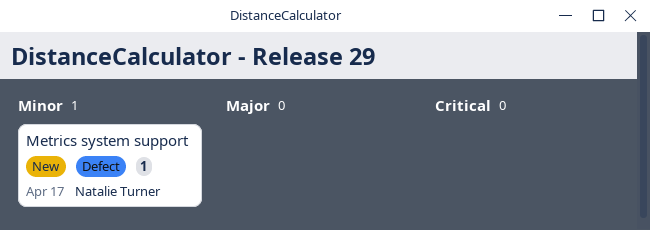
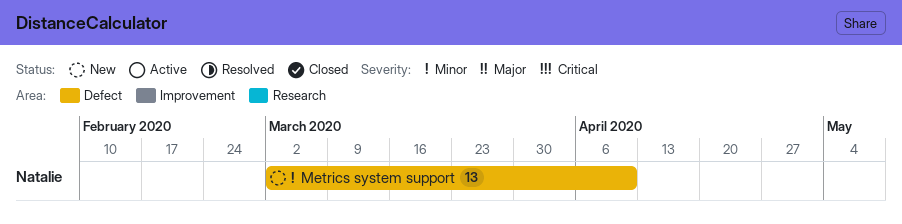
Metrics system support, estimate: 1 -> 13
Metrics system support, due: Apr 17 -> Apr 10

